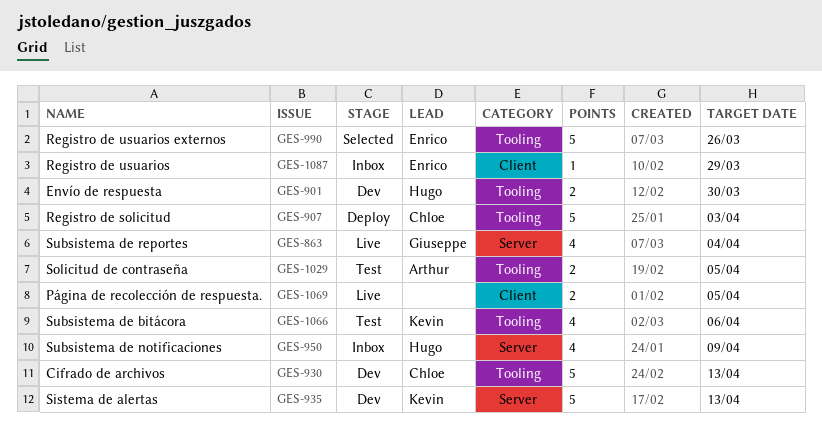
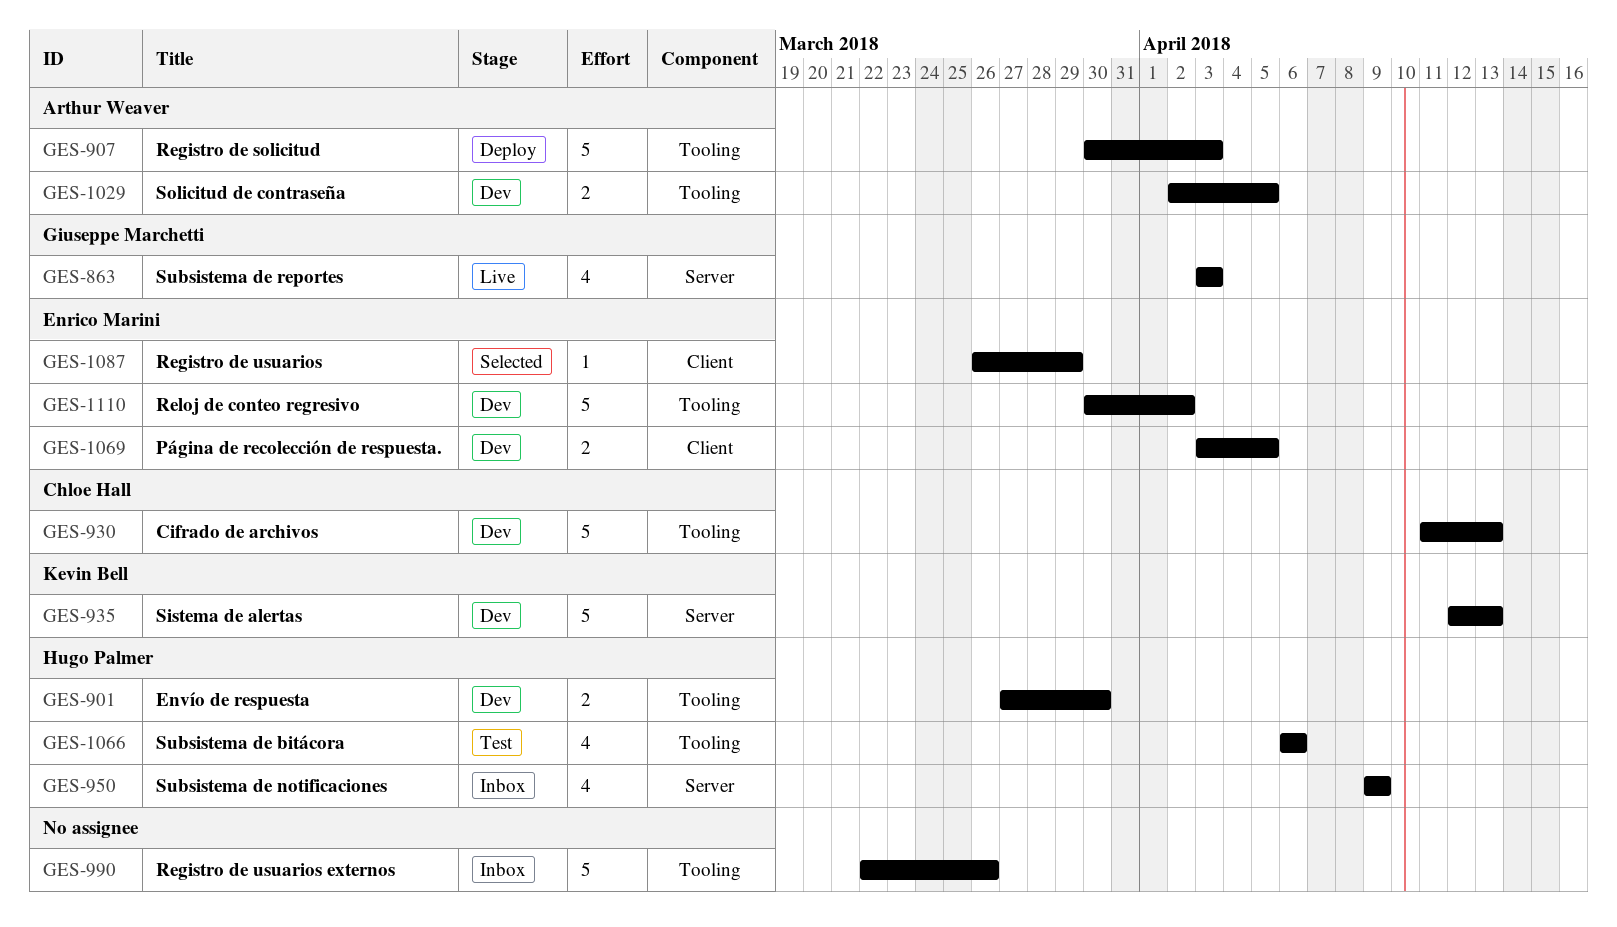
GES-863, due: Apr 4 -> Apr 3
GES-907, owner: Chloe Hall -> Arthur Weaver
GES-990, status: Selected -> Inbox
GES-990, owner: Enrico Marini -> none
GES-1029, status: Test -> Dev
GES-1066, owner: Kevin Bell -> Hugo Palmer
GES-1069, status: Live -> Dev
GES-1069, owner: none -> Enrico Marini
GES-1087, status: Inbox -> Selected
GES-1110: none -> present

